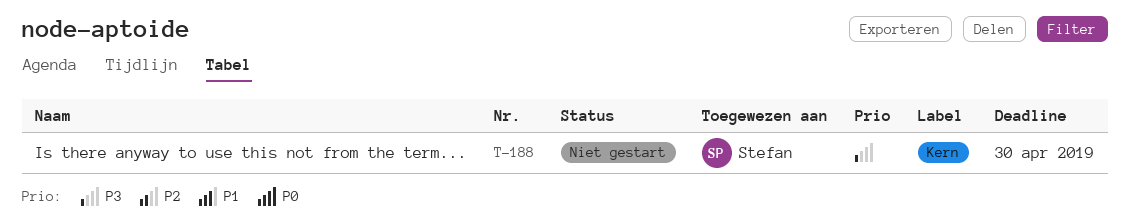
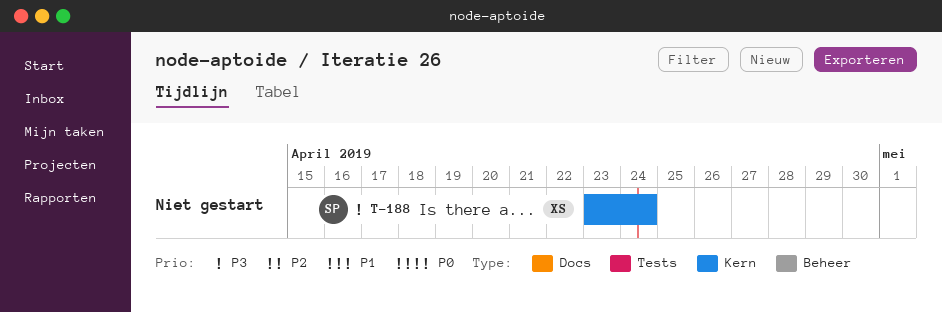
T-188, due: Apr 30 -> Apr 24

